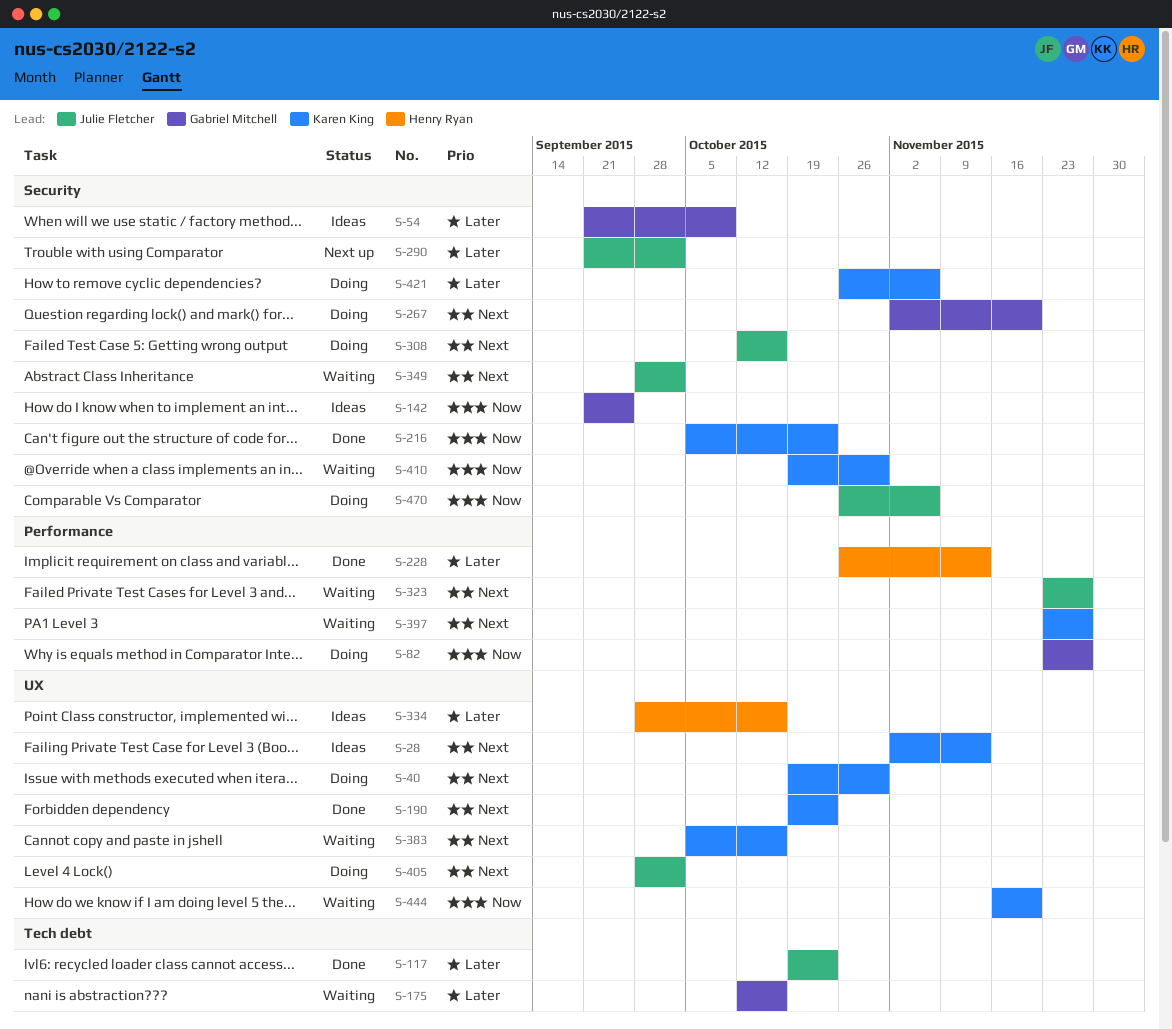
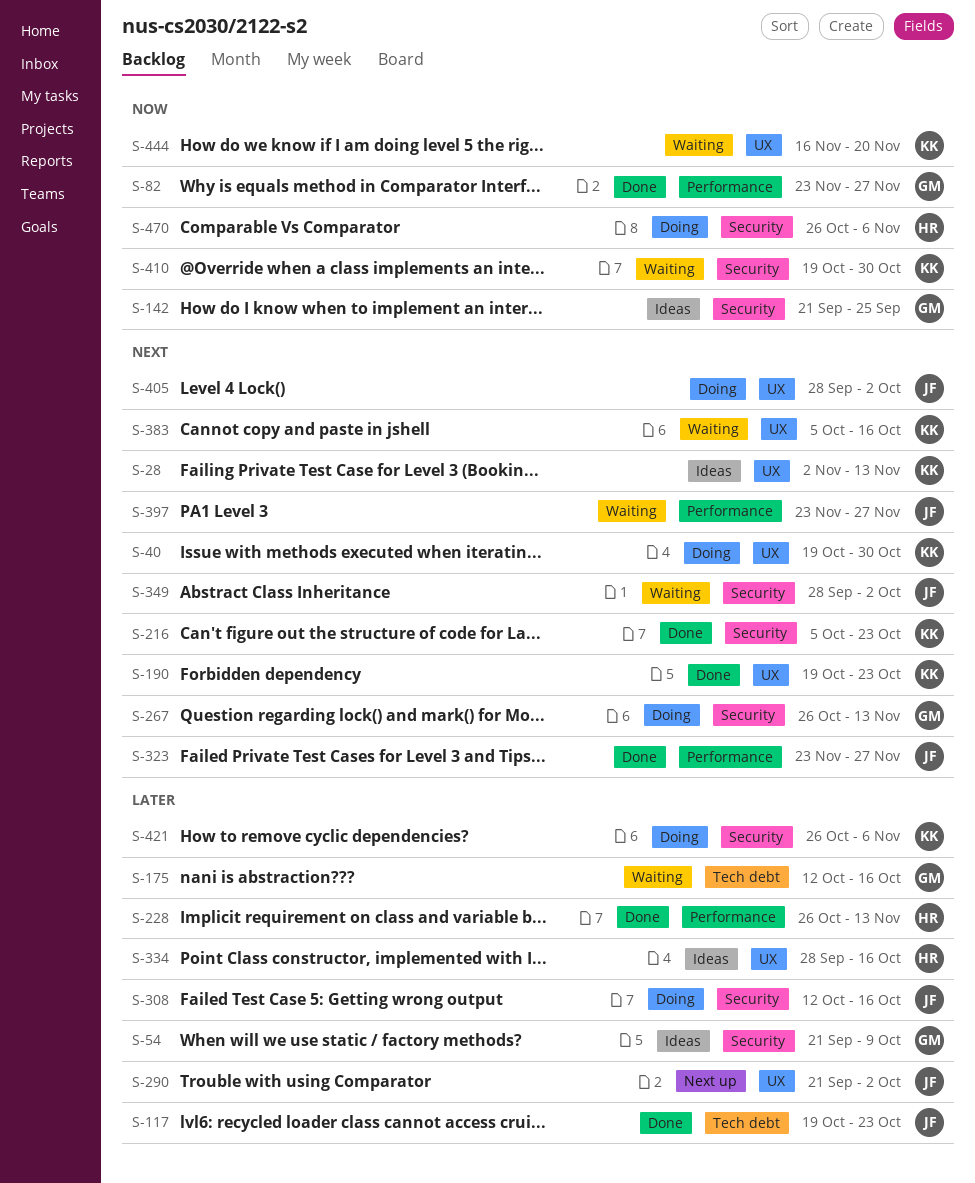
S-82, status: Doing -> Done
S-216, priority: Now -> Next
S-267, start: Nov 2 -> Oct 26
S-267, due: Nov 20 -> Nov 13
S-290, label: Security -> UX
S-308, priority: Next -> Later
S-323, status: Waiting -> Done
S-397, owner: Karen King -> Julie Fletcher
S-470, owner: Julie Fletcher -> Henry Ryan

